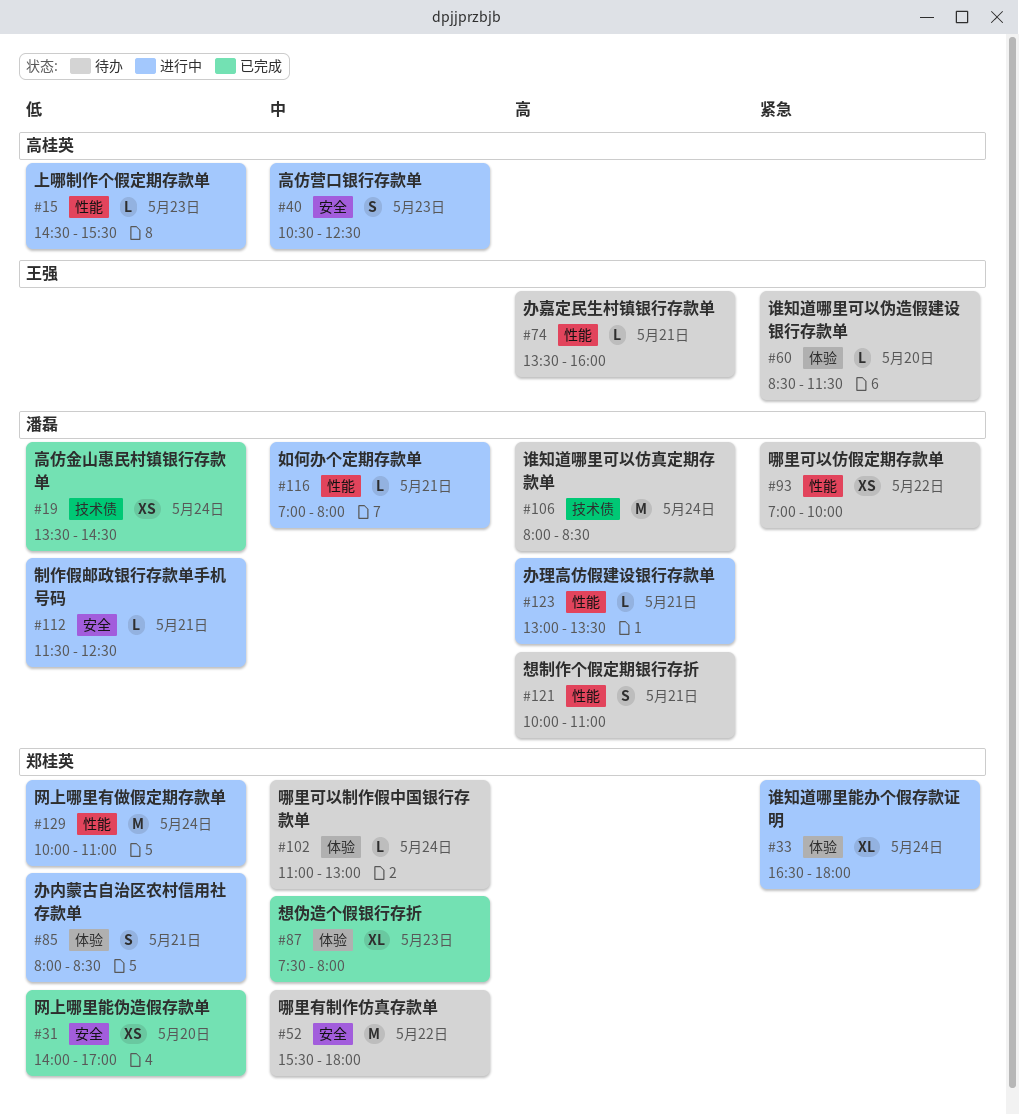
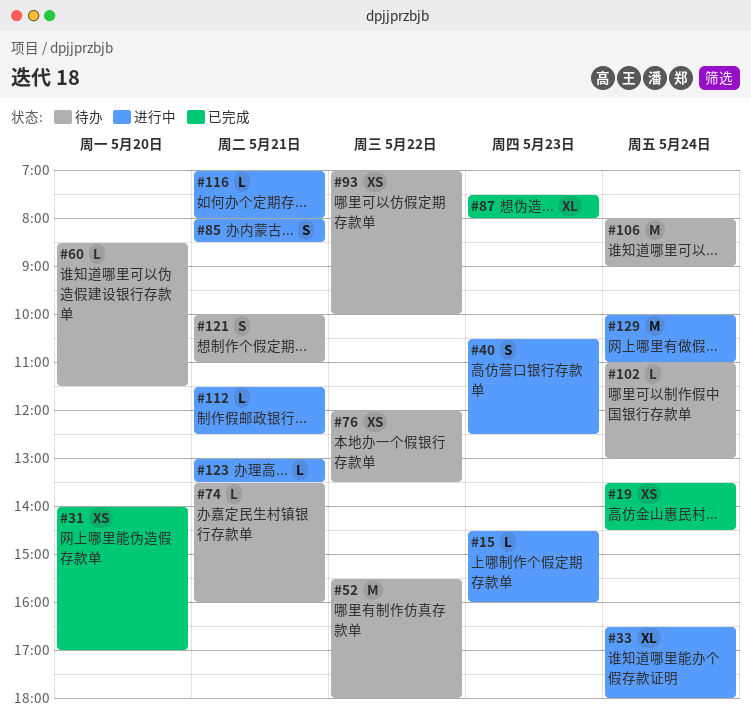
#15, ends: 15:30 -> 16:00
#76: none -> present
#106, ends: 08:30 -> 09:00

